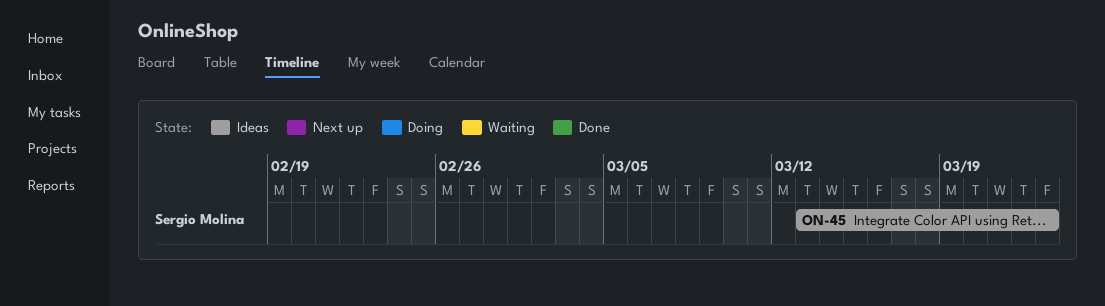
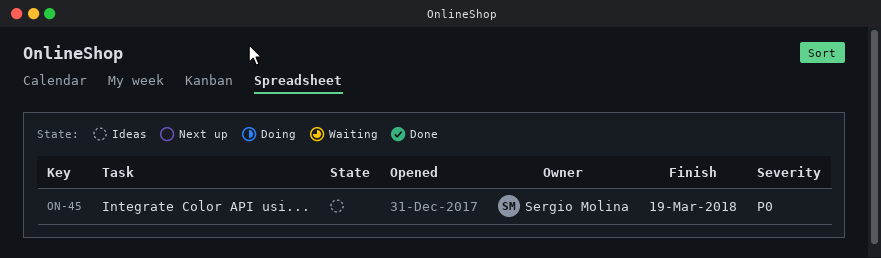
ON-45, due: Mar 23 -> Mar 19

